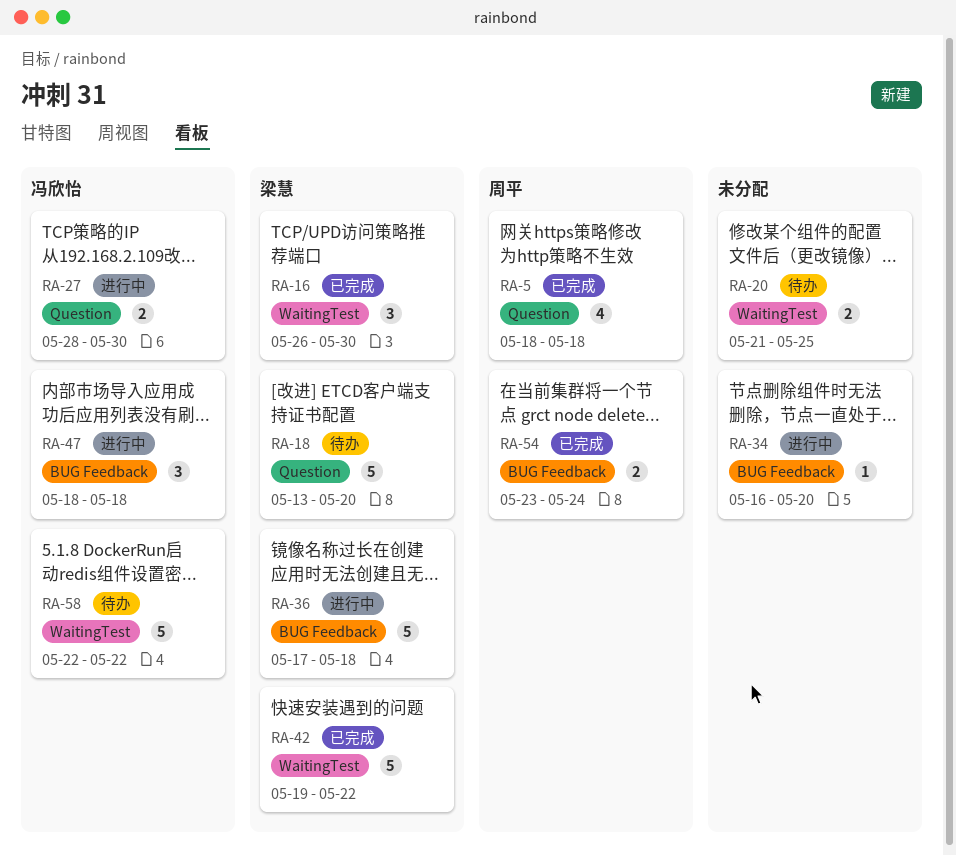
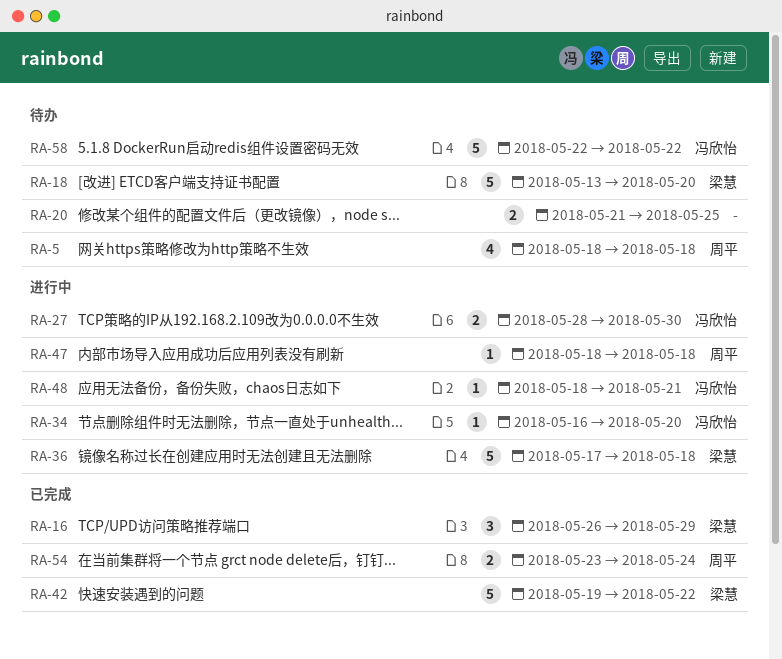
RA-5, status: 已完成 -> 待办
RA-16, due: May 30 -> May 29
RA-34, owner: none -> 冯欣怡
RA-47, owner: 冯欣怡 -> 周平
RA-47, estimate: 3 -> 1
RA-48: none -> present

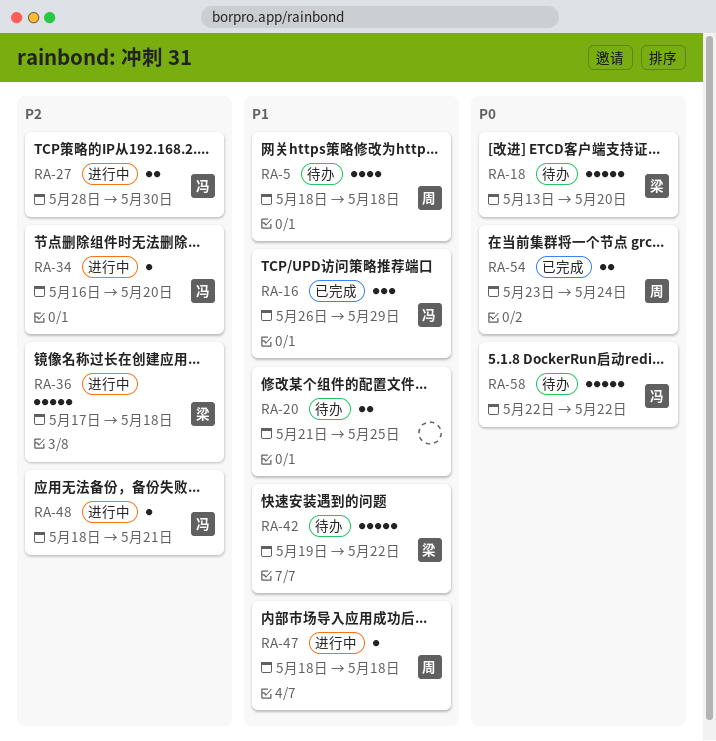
RA-16, owner: 梁慧 -> 冯欣怡
RA-42, status: 已完成 -> 待办

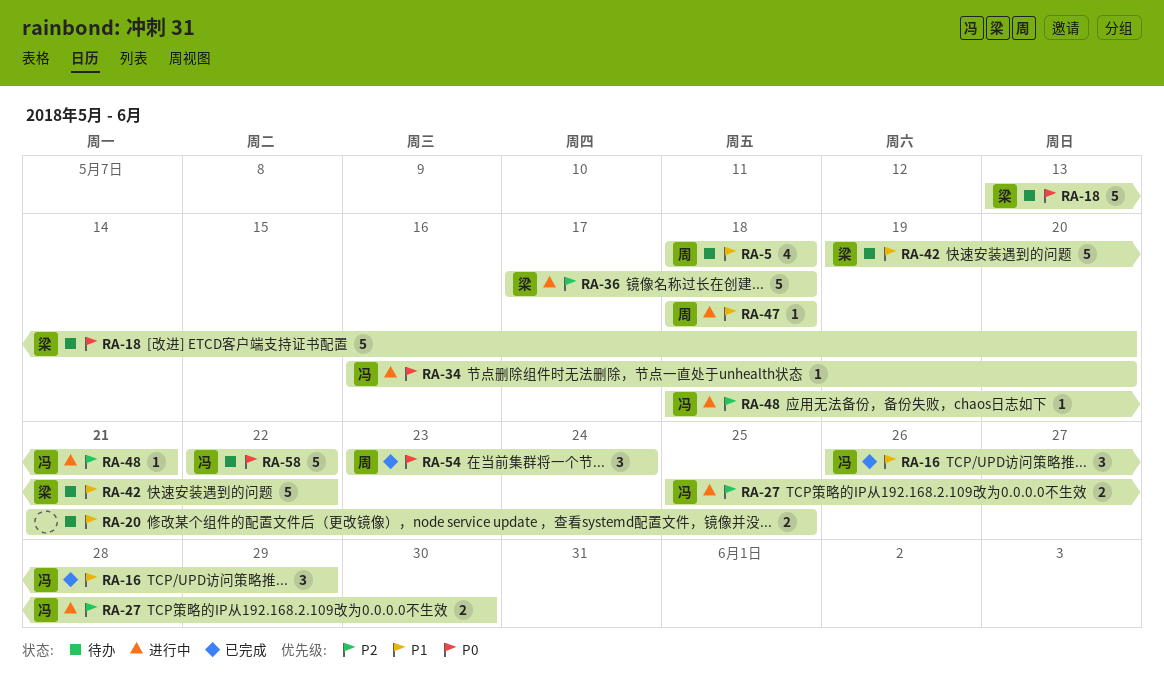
RA-27, start: May 28 -> May 25
RA-34, priority: P2 -> P0
RA-54, estimate: 2 -> 3

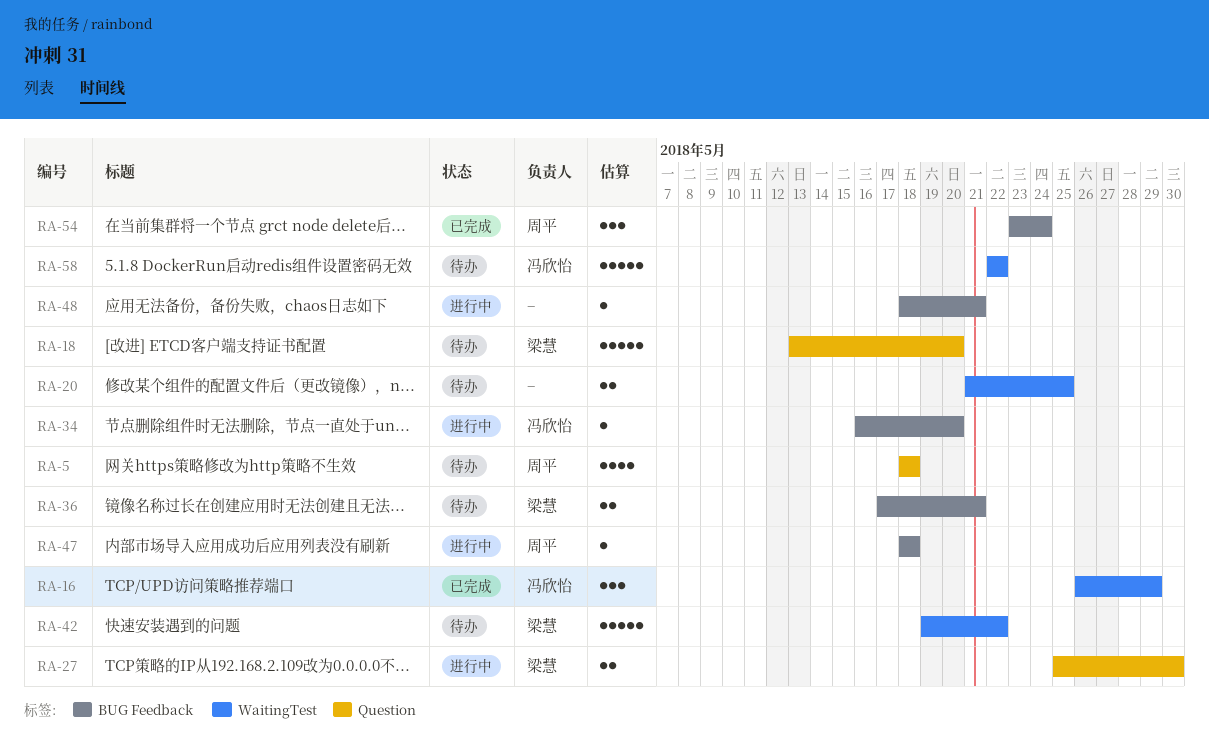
RA-27, owner: 冯欣怡 -> 梁慧
RA-36, status: 进行中 -> 待办
RA-36, estimate: 5 -> 2
RA-36, due: May 18 -> May 21
RA-48, owner: 冯欣怡 -> none

